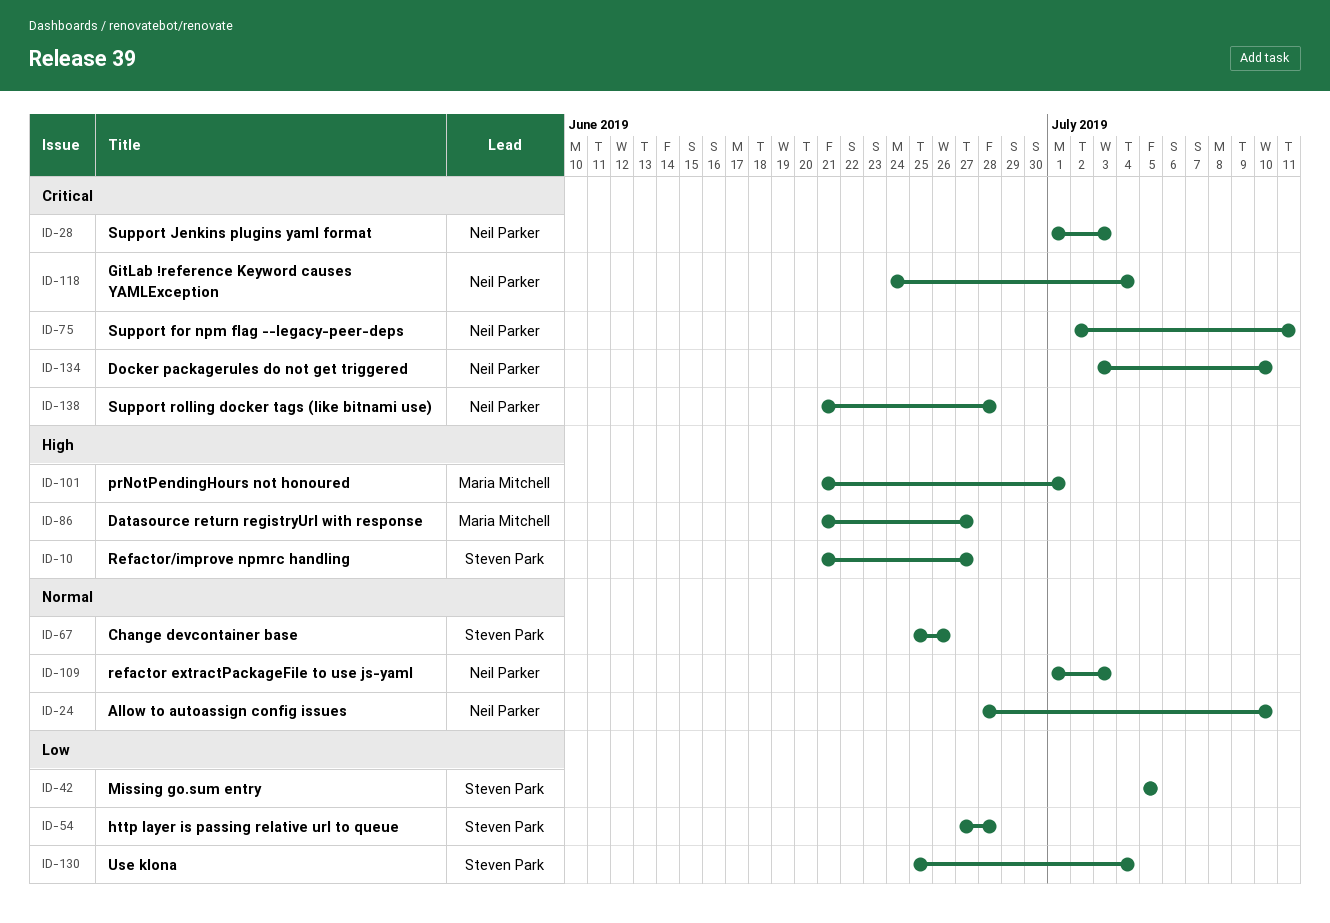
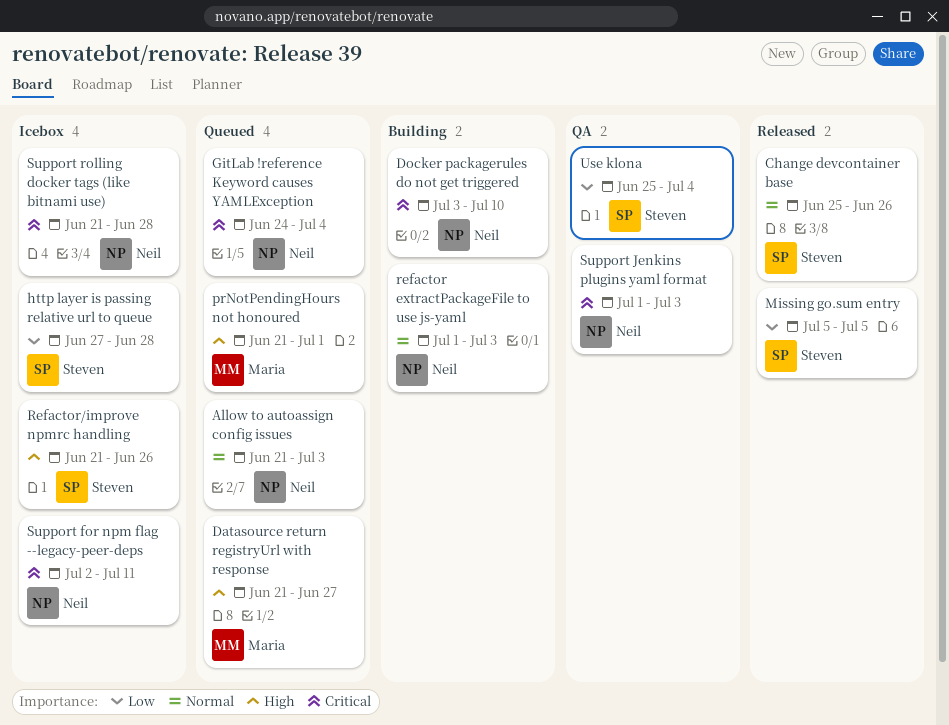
Allow to autoassign config issues, start: Jun 28 -> Jun 21
Allow to autoassign config issues, due: Jul 10 -> Jul 3
Refactor/improve npmrc handling, due: Jun 27 -> Jun 26

